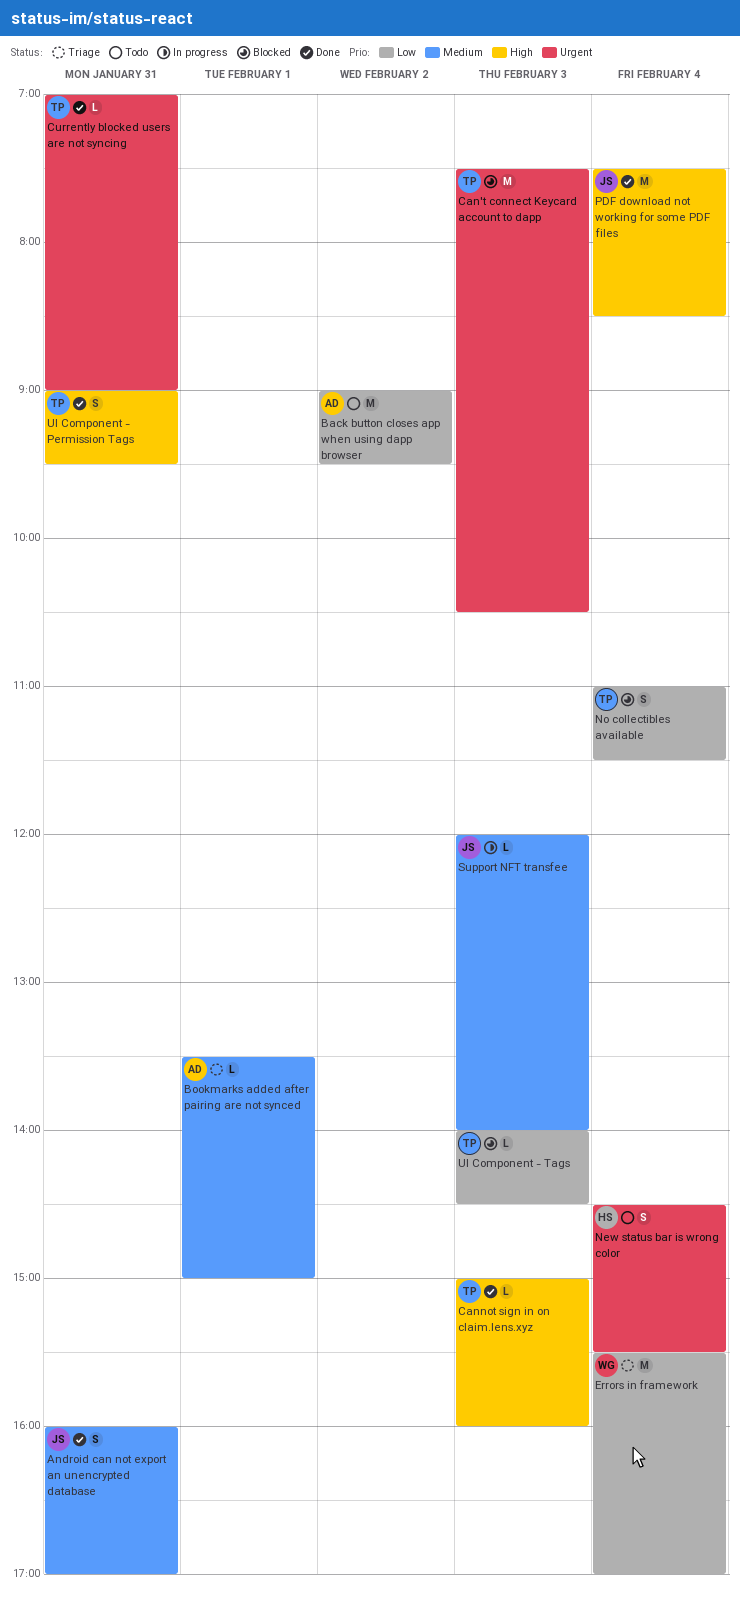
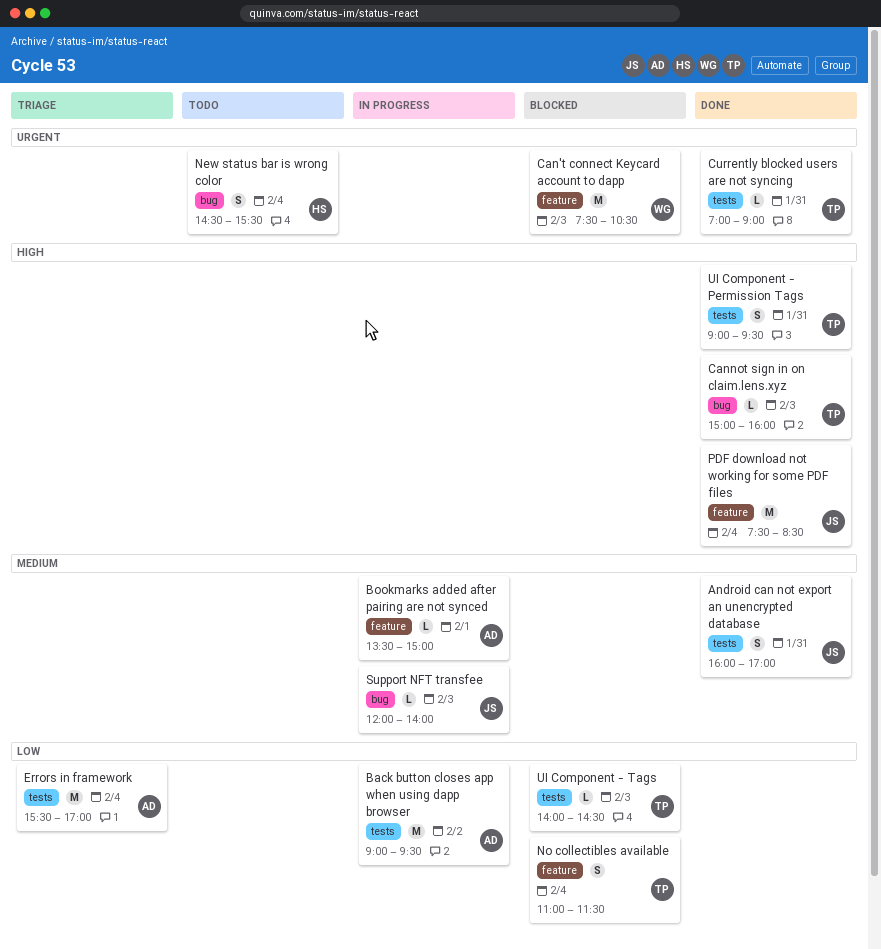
Back button closes app when using dapp browser, status: Todo -> In progress
Bookmarks added after pairing are not synced, status: Triage -> In progress
Can't connect Keycard account to dapp, owner: TP -> WG
Errors in framework, owner: WG -> AD

